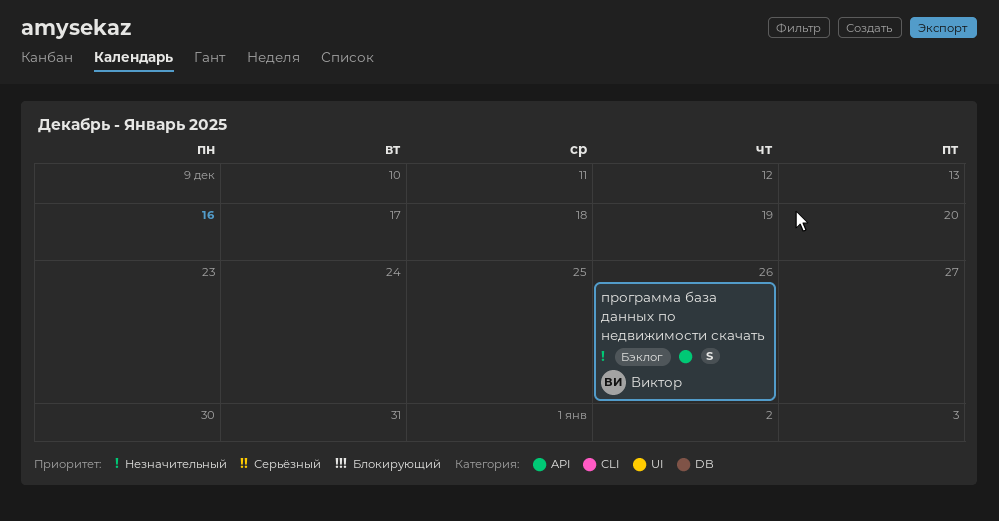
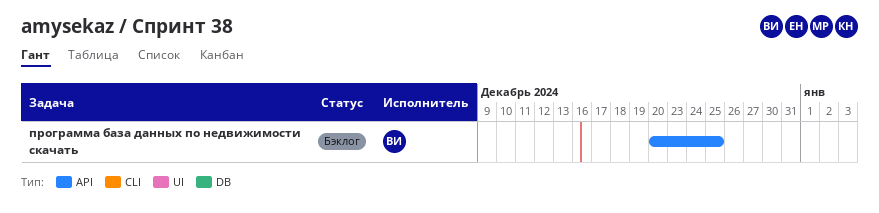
программа база данных по недвижимости скачать, due: Dec 26 -> Dec 25

